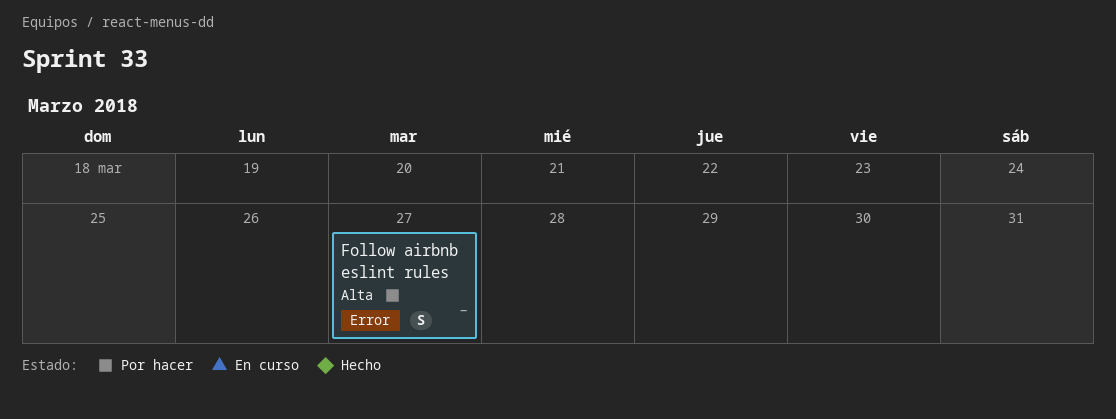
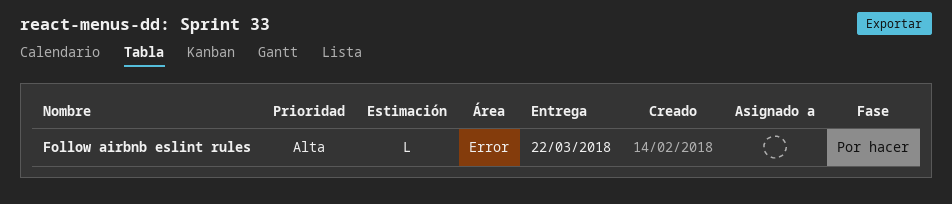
Follow airbnb eslint rules, estimate: S -> L
Follow airbnb eslint rules, due: Mar 27 -> Mar 22

